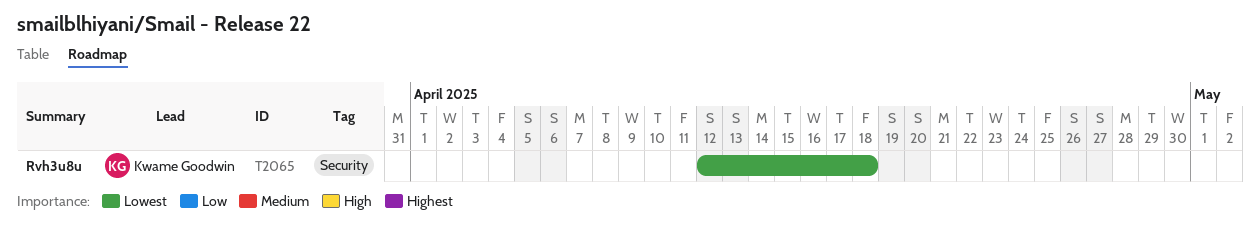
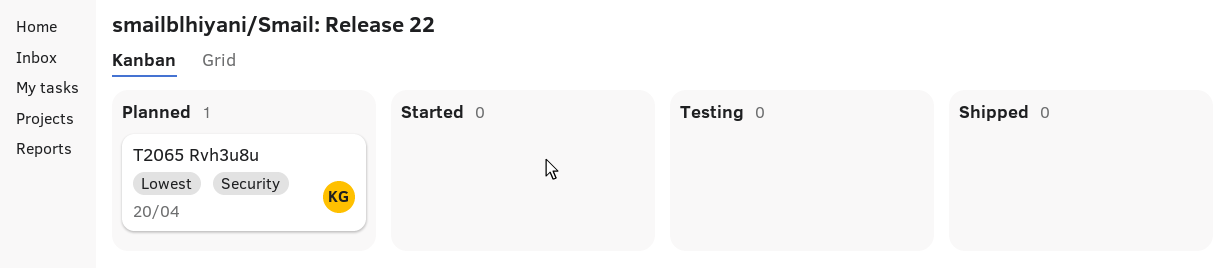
T2065, due: Apr 18 -> Apr 20

